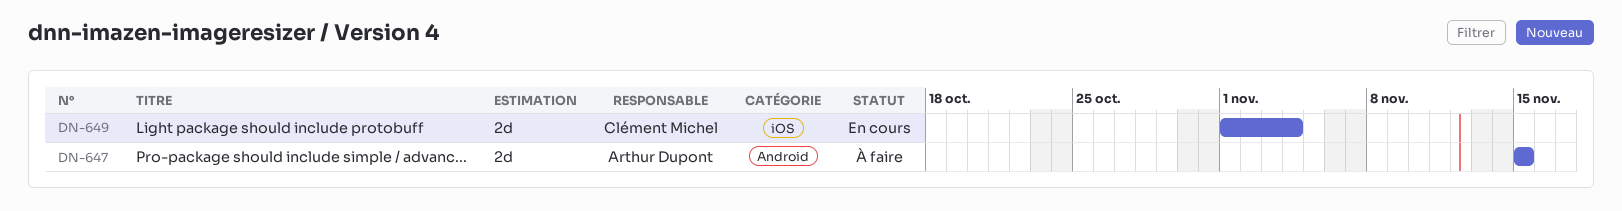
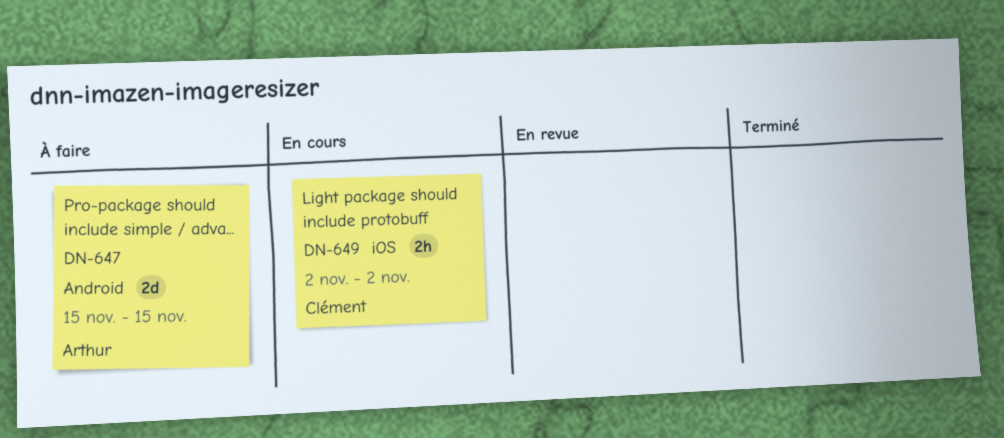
DN-649, estimate: 2d -> 2h
DN-649, start: Nov 1 -> Nov 2
DN-649, due: Nov 4 -> Nov 2

